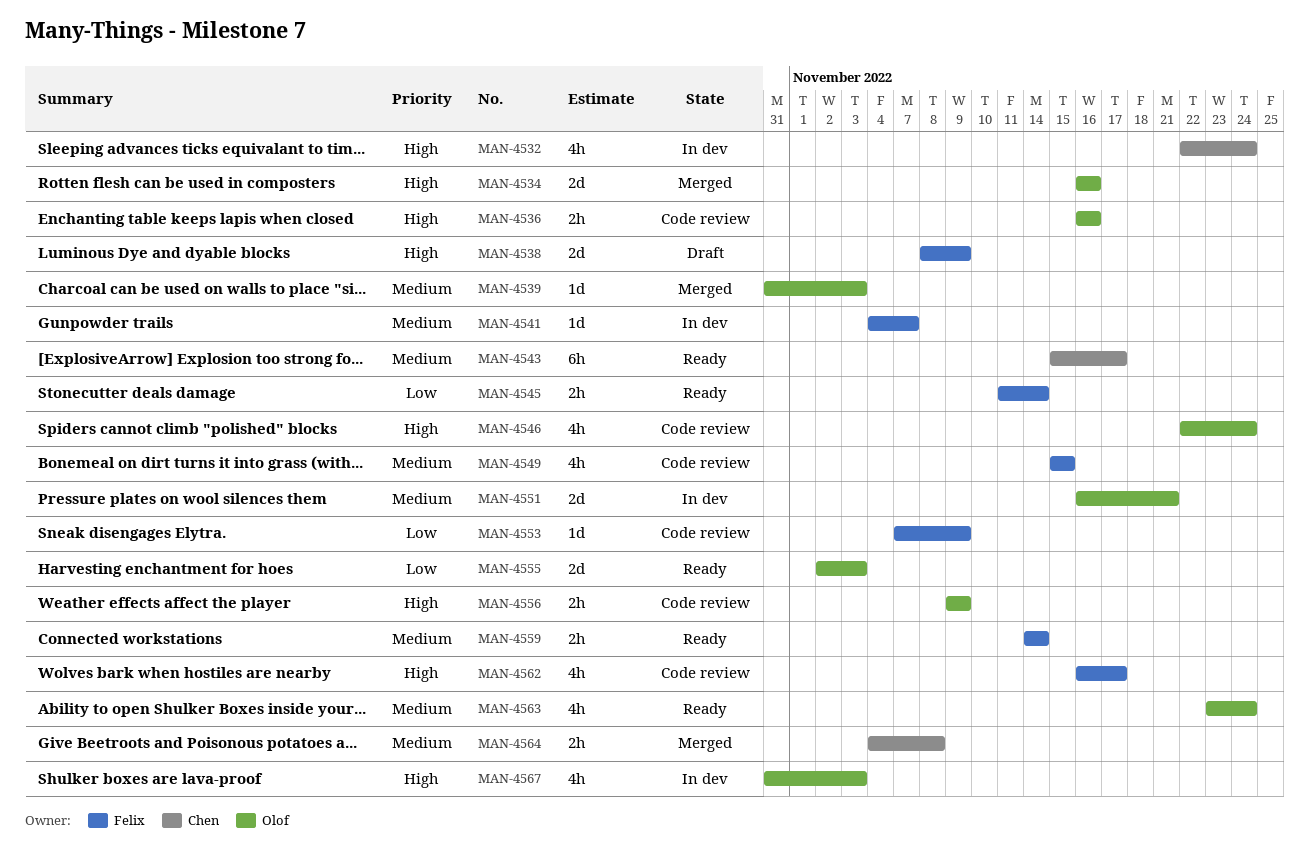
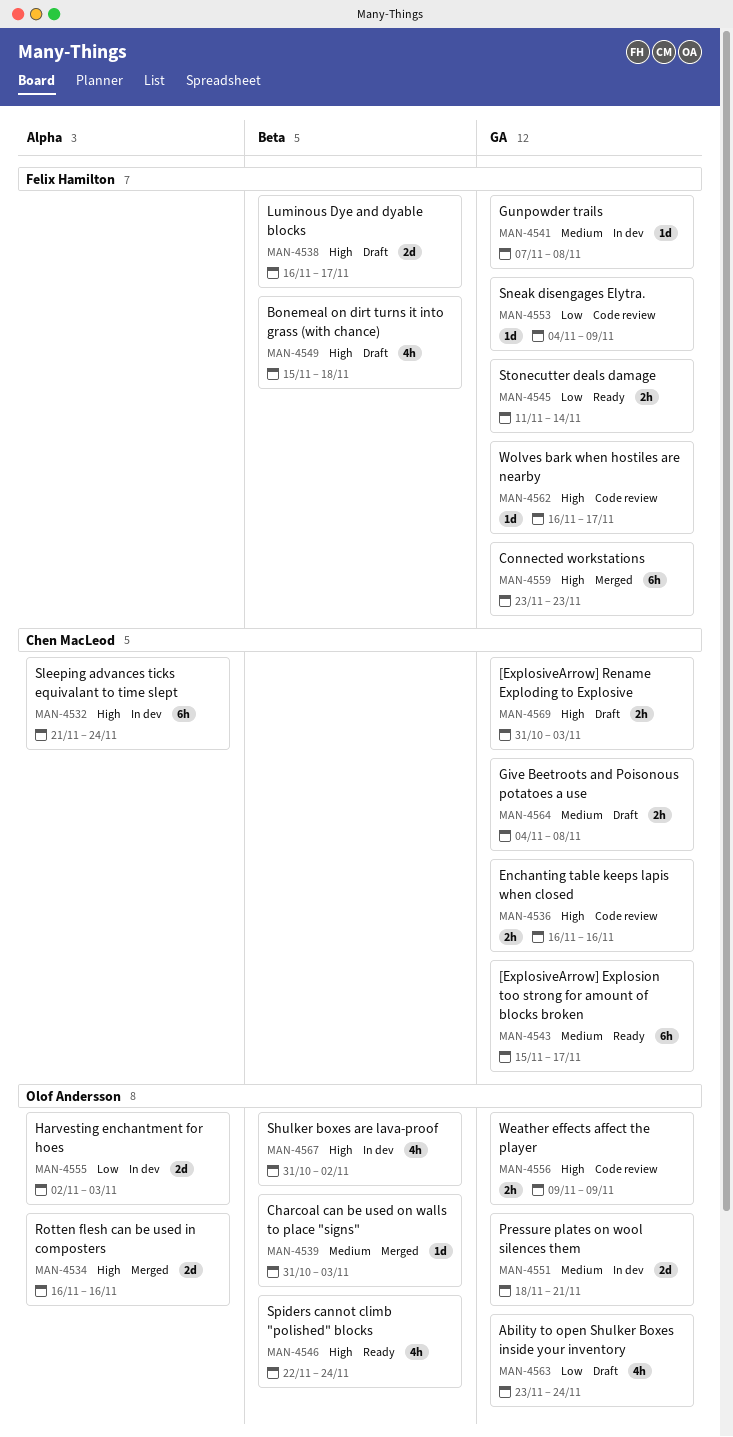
MAN-4532, estimate: 4h -> 6h
MAN-4532, start: Nov 22 -> Nov 21
MAN-4536, owner: Olof Andersson -> Chen MacLeod
MAN-4538, start: Nov 8 -> Nov 16
MAN-4538, due: Nov 9 -> Nov 17
MAN-4541, start: Nov 4 -> Nov 7
MAN-4541, due: Nov 7 -> Nov 8
MAN-4546, status: Code review -> Ready
MAN-4549, status: Code review -> Draft
MAN-4549, priority: Medium -> High
MAN-4549, due: Nov 15 -> Nov 18
MAN-4551, start: Nov 16 -> Nov 18
MAN-4553, start: Nov 7 -> Nov 4
MAN-4555, status: Ready -> In dev
MAN-4559, status: Ready -> Merged
MAN-4559, priority: Medium -> High
MAN-4559, estimate: 2h -> 6h
MAN-4559, start: Nov 14 -> Nov 23
MAN-4559, due: Nov 14 -> Nov 23
MAN-4562, estimate: 4h -> 1d
MAN-4563, status: Ready -> Draft
MAN-4563, priority: Medium -> Low
MAN-4564, status: Merged -> Draft
MAN-4567, due: Nov 3 -> Nov 2
MAN-4569: none -> present

